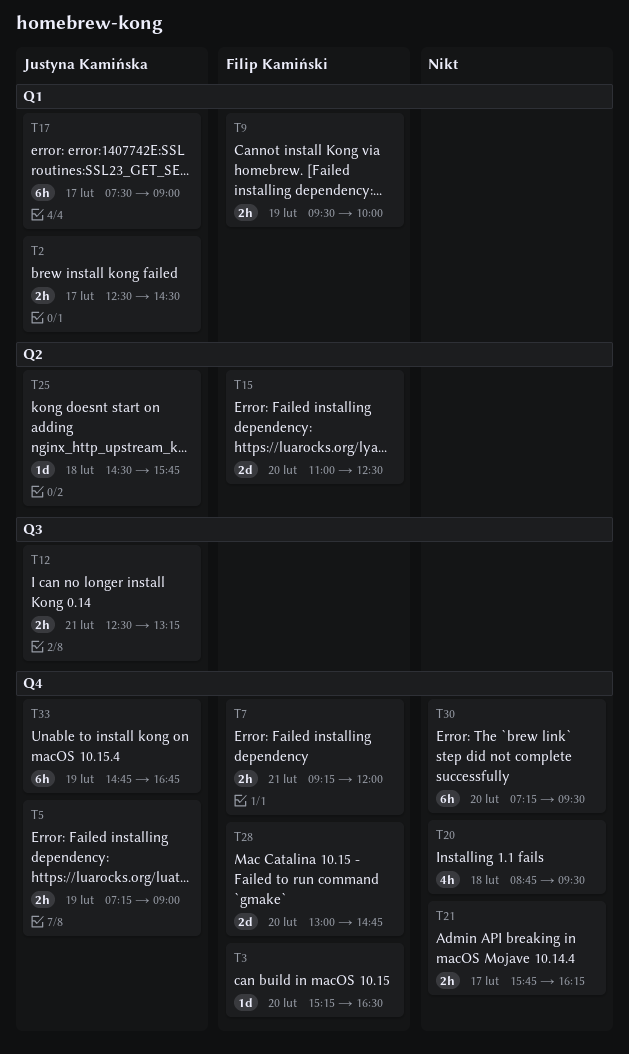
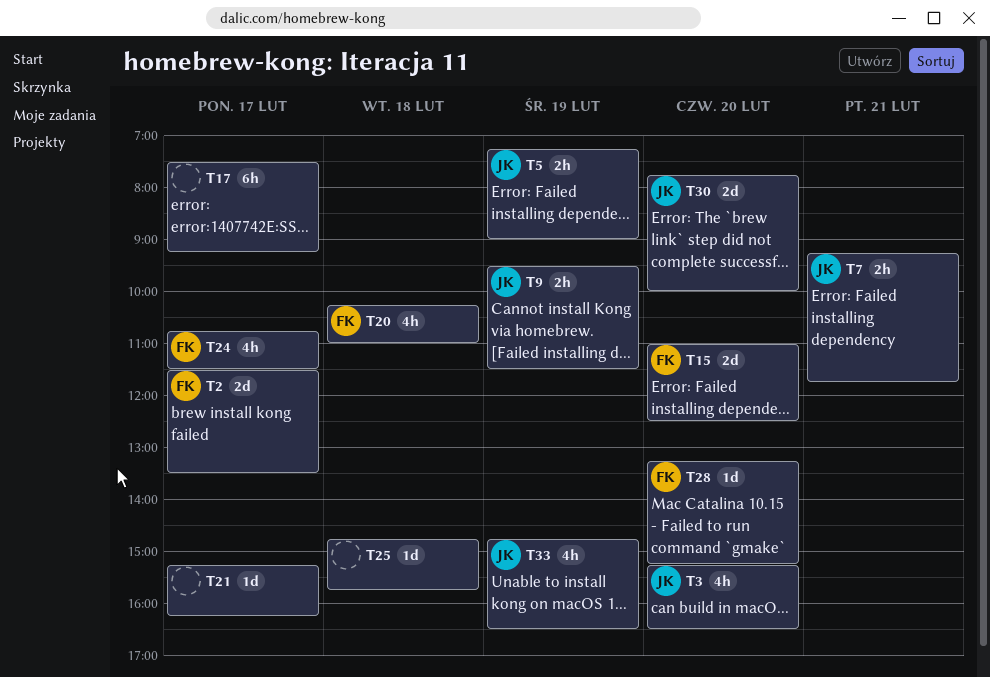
T2, owner: Justyna Kamińska -> Filip Kamiński
T2, estimate: 2h -> 2d
T2, begins: 12:30 -> 11:30
T2, ends: 14:30 -> 13:30
T3, owner: Filip Kamiński -> Justyna Kamińska
T3, estimate: 1d -> 4h
T7, owner: Filip Kamiński -> Justyna Kamińska
T7, ends: 12:00 -> 11:45
T9, owner: Filip Kamiński -> Justyna Kamińska
T9, ends: 10:00 -> 11:30
T12: present -> none
T17, owner: Justyna Kamińska -> none
T17, ends: 09:00 -> 09:15
T20, owner: none -> Filip Kamiński
T20, begins: 08:45 -> 10:15
T20, ends: 09:30 -> 11:00
T21, estimate: 2h -> 1d
T21, begins: 15:45 -> 15:15
T24: none -> present
T25, owner: Justyna Kamińska -> none
T25, begins: 14:30 -> 14:45
T28, estimate: 2d -> 1d
T28, begins: 13:00 -> 13:15
T28, ends: 14:45 -> 15:15
T30, owner: none -> Justyna Kamińska
T30, estimate: 6h -> 2d
T30, begins: 07:15 -> 07:45
T30, ends: 09:30 -> 10:00
T33, estimate: 6h -> 4h
T33, ends: 16:45 -> 16:30

